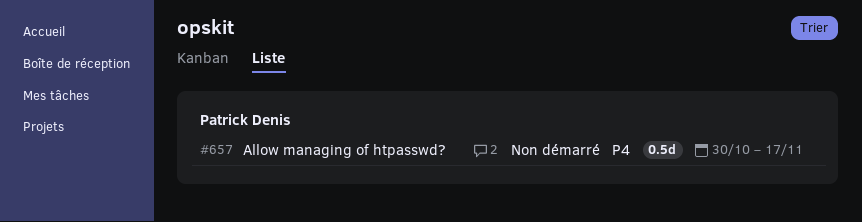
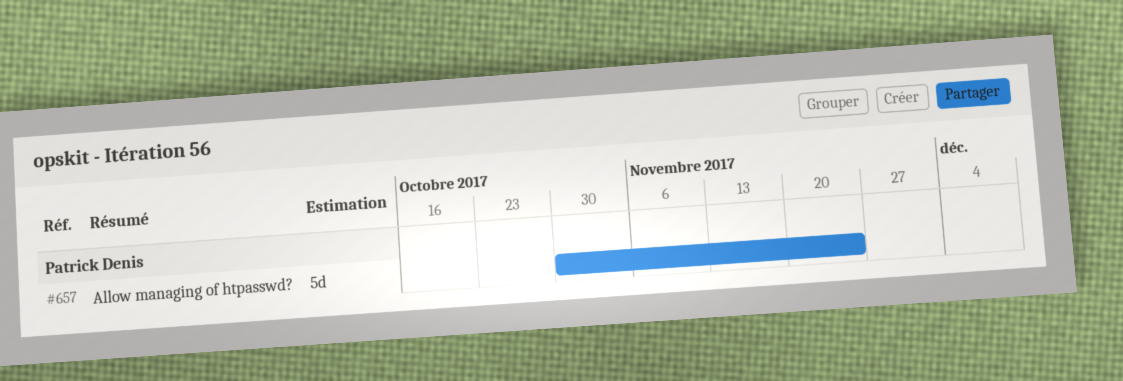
#657, estimate: 0.5d -> 5d
#657, due: Nov 17 -> Nov 24

